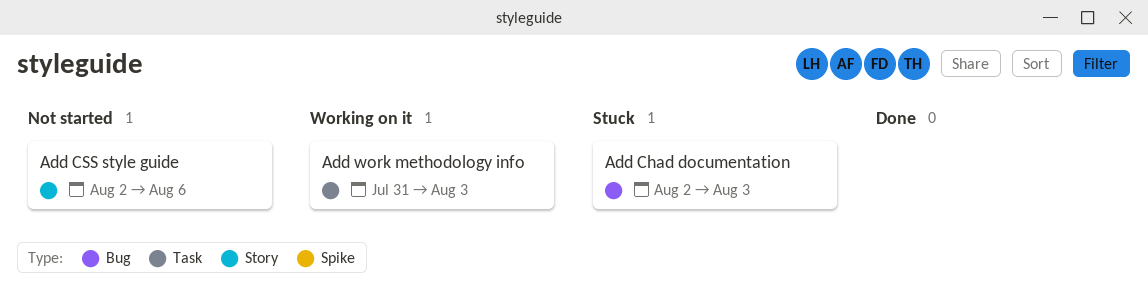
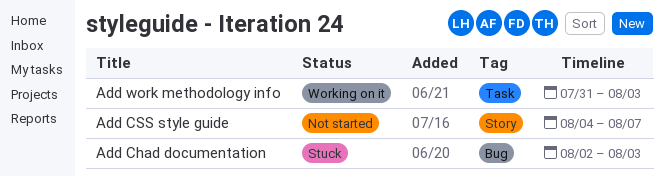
Add CSS style guide, start: Aug 2 -> Aug 4
Add CSS style guide, due: Aug 6 -> Aug 7

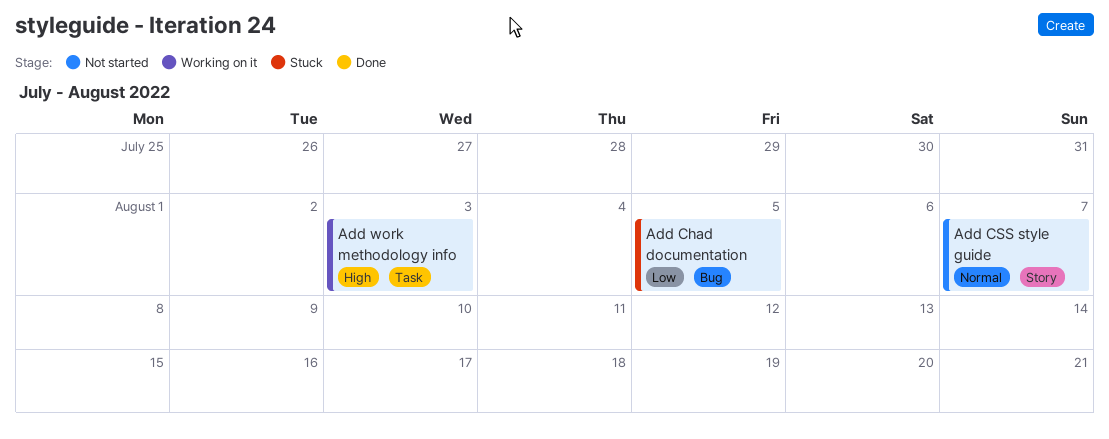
Add Chad documentation, due: Aug 3 -> Aug 5

